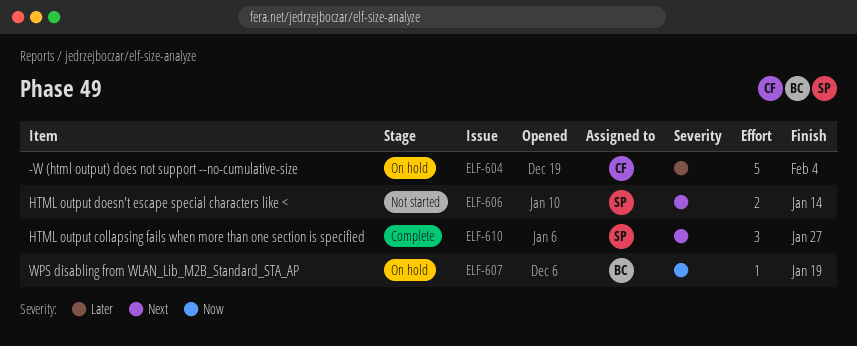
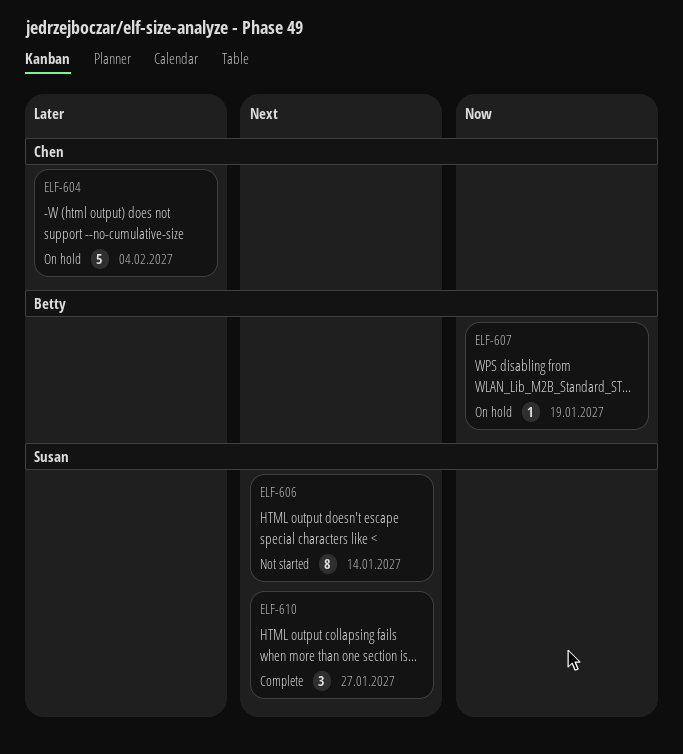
ELF-606, estimate: 2 -> 8

